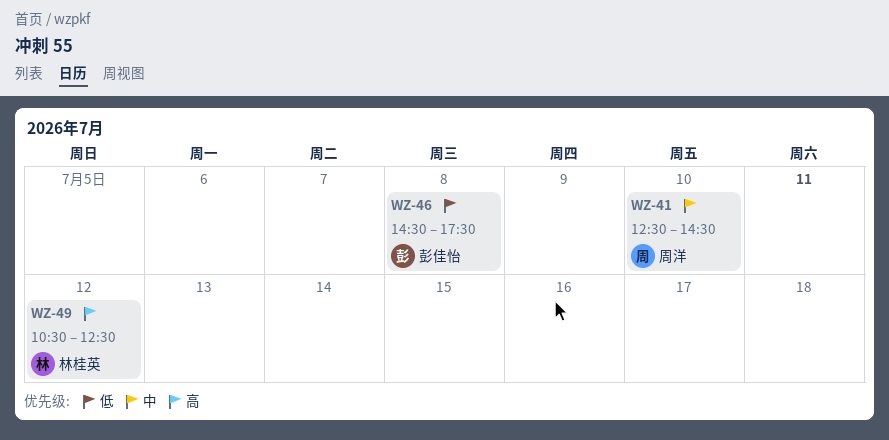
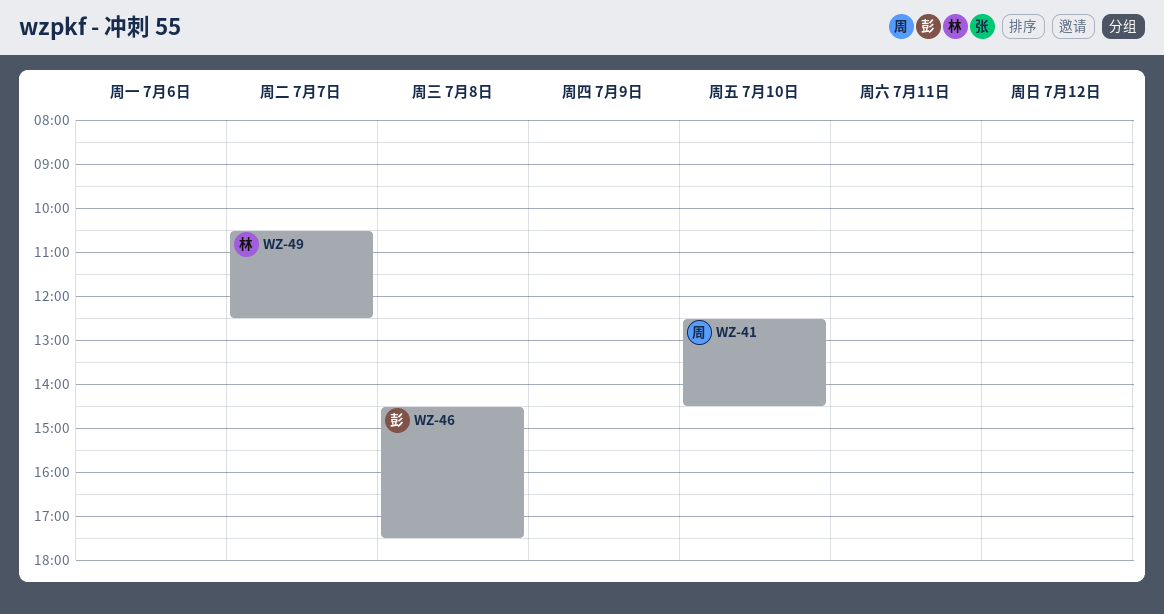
WZ-49, day: Jul 12 -> Jul 7

